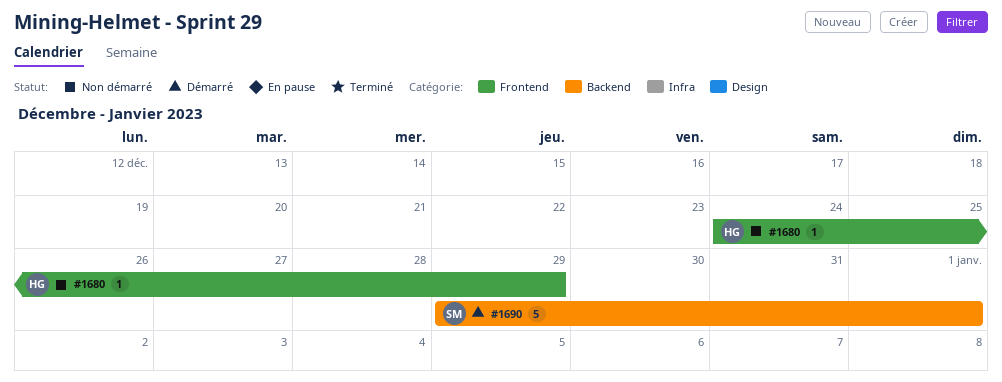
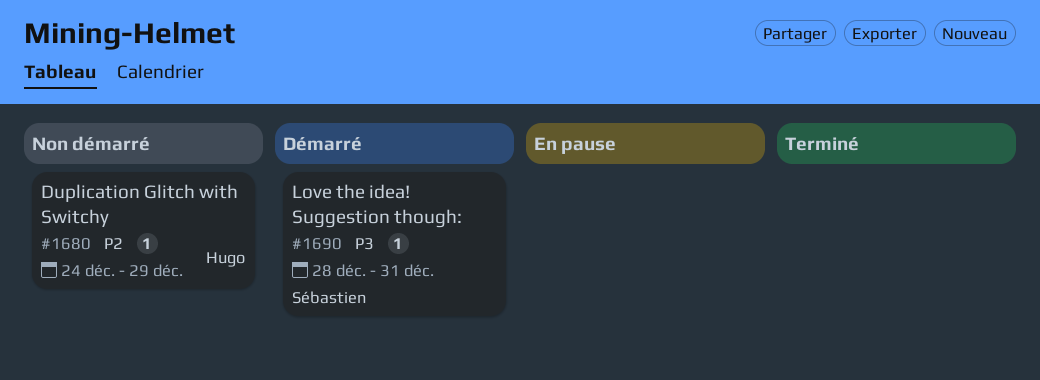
#1690, estimate: 5 -> 1
#1690, start: Dec 29 -> Dec 28
#1690, due: Jan 1 -> Dec 31

